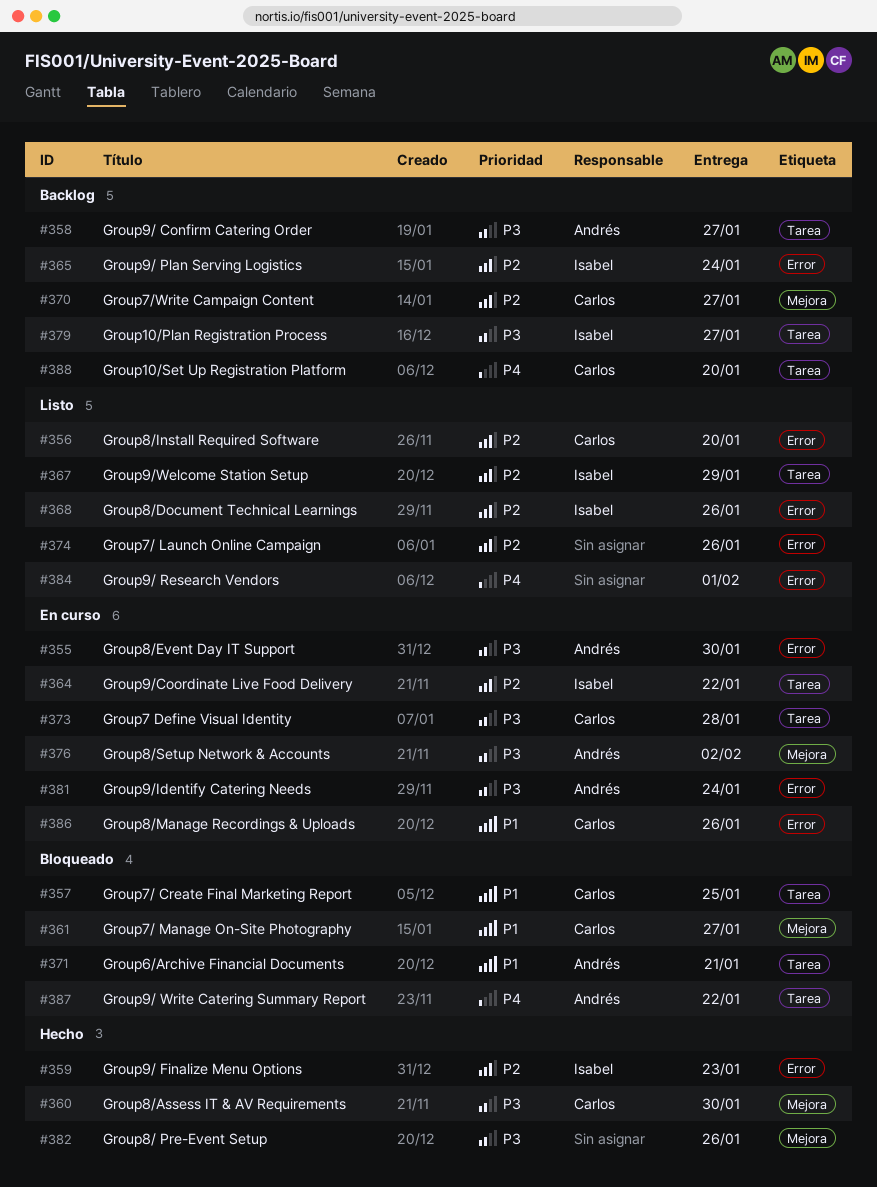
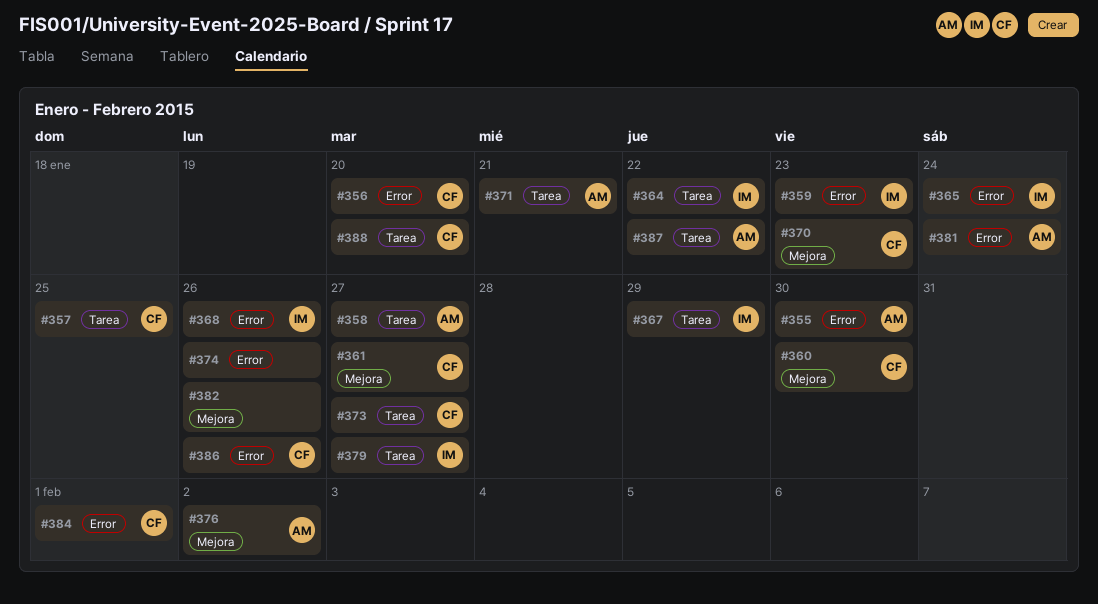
#370, due: Jan 27 -> Jan 23
#373, due: Jan 28 -> Jan 27
#384, owner: none -> Carlos

